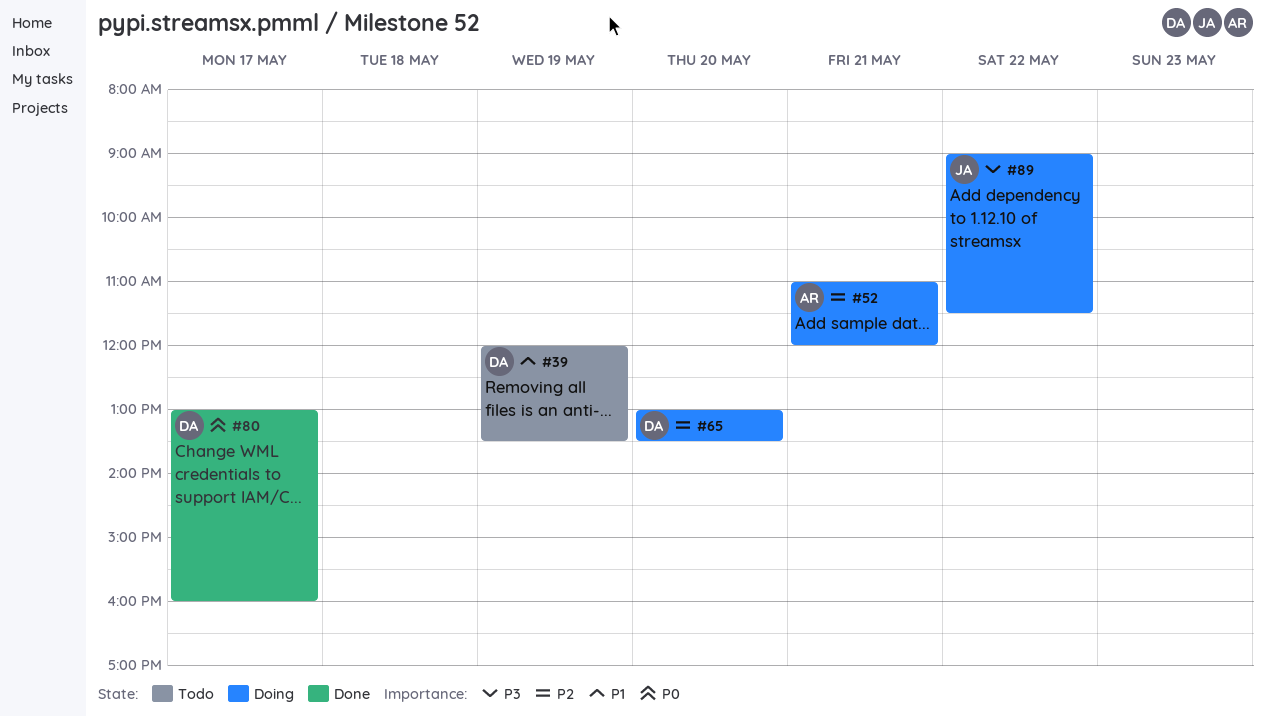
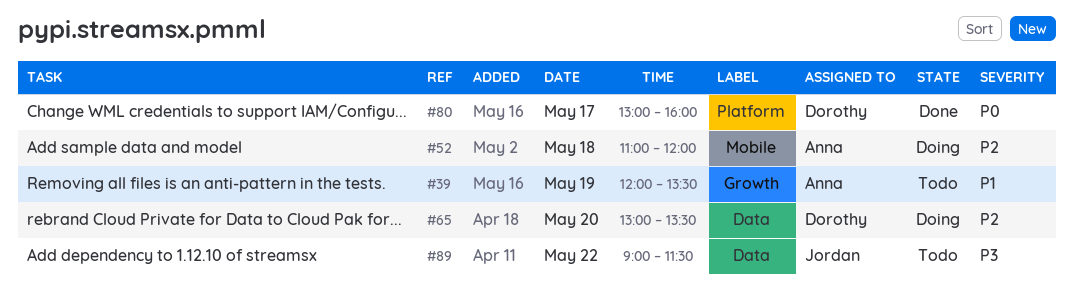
#39, owner: Dorothy -> Anna
#52, day: May 21 -> May 18
#89, status: Doing -> Todo

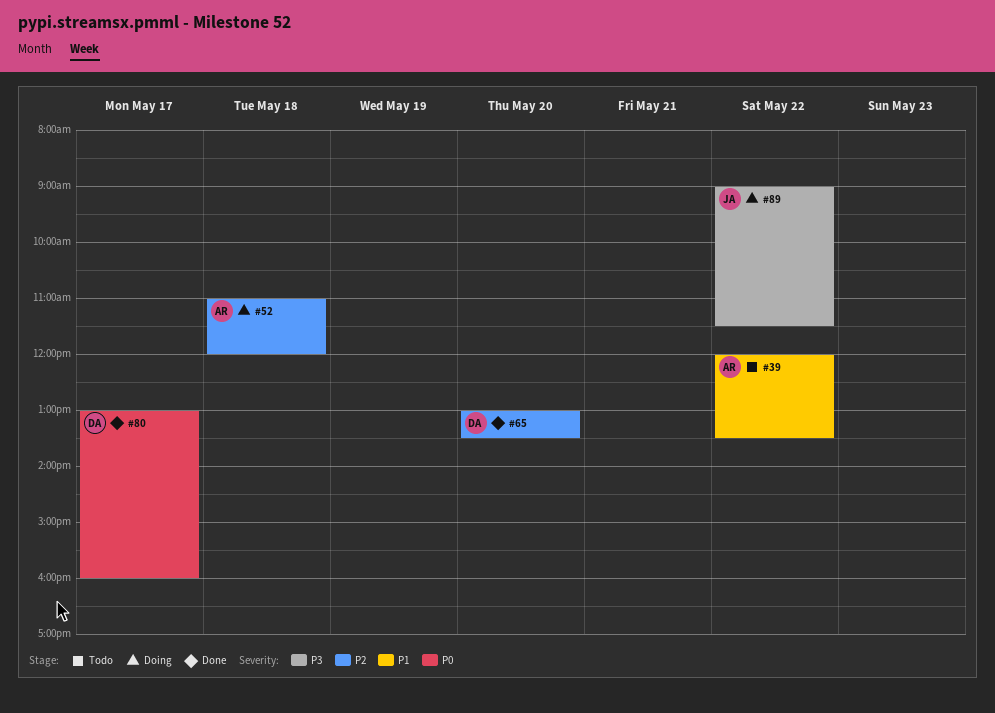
#39, day: May 19 -> May 22
#65, status: Doing -> Done
#89, status: Todo -> Doing

